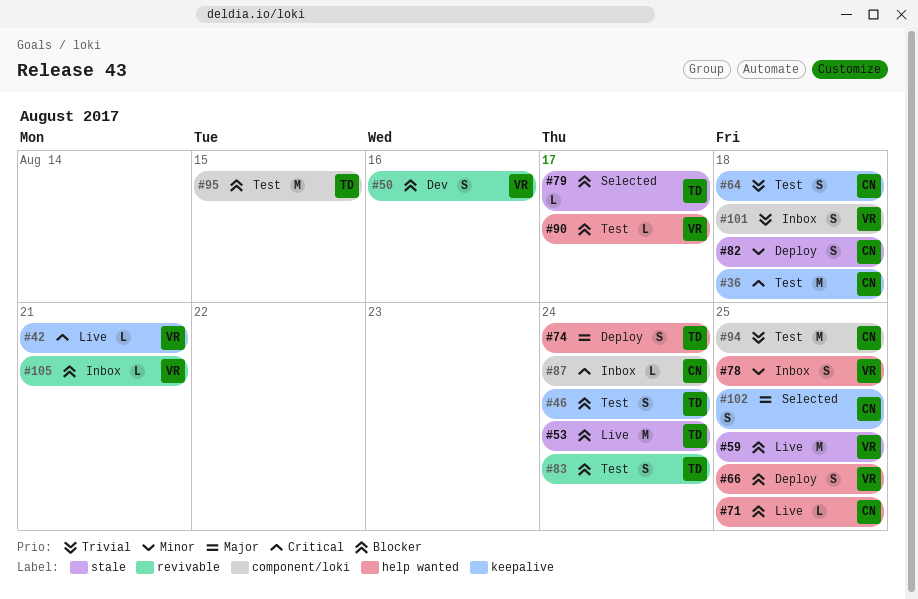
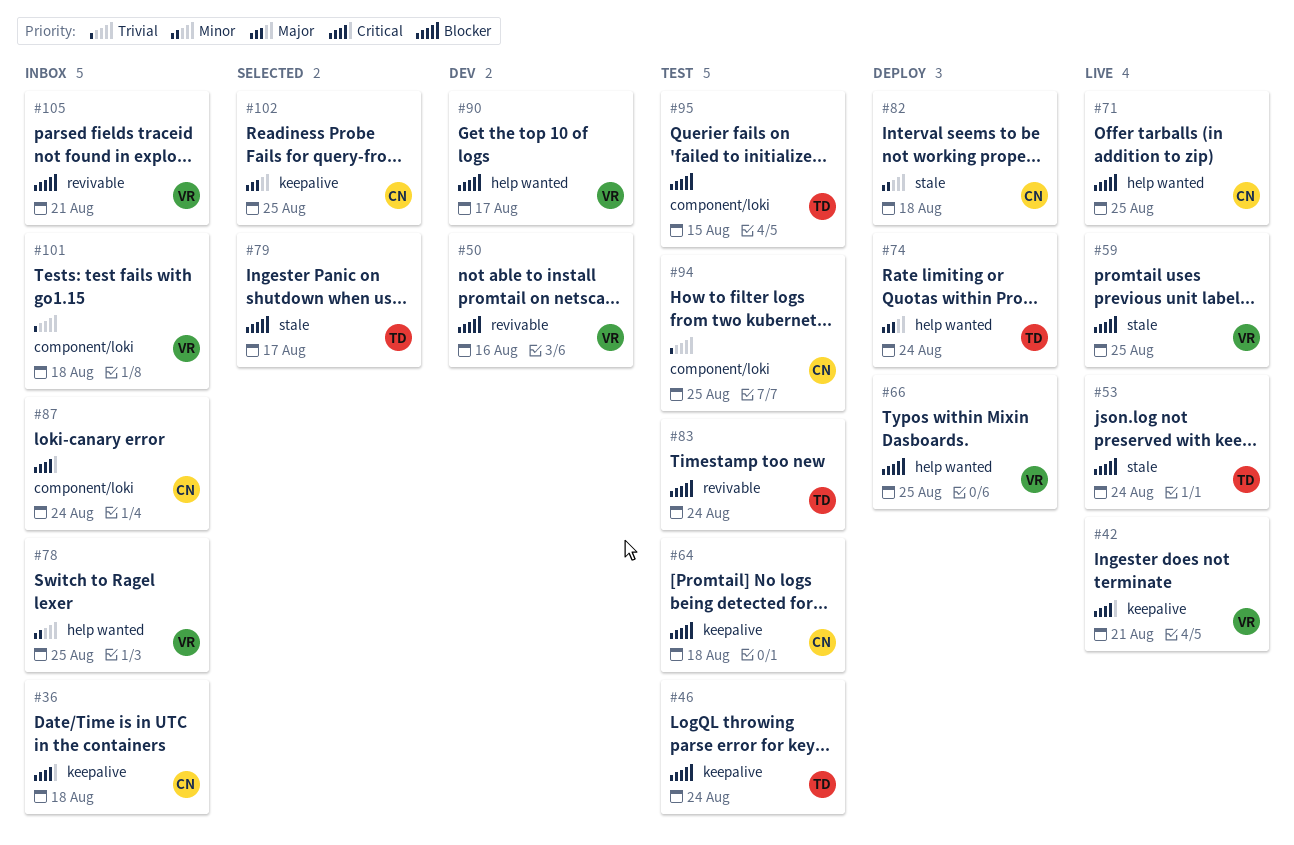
#36, status: Test -> Inbox
#64, priority: Trivial -> Blocker
#90, status: Test -> Dev

